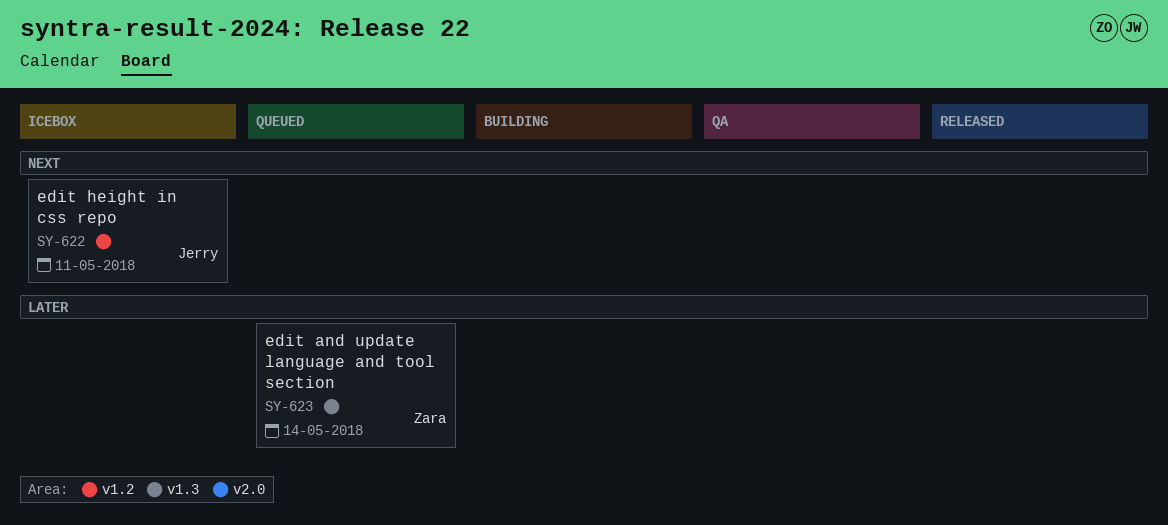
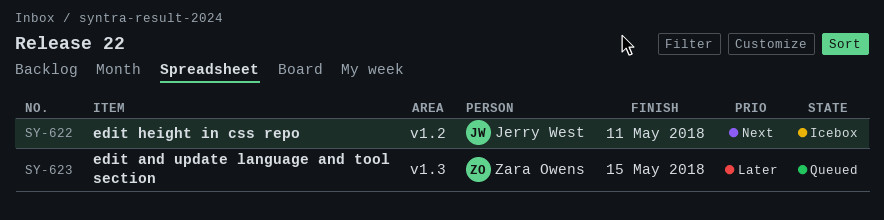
SY-623, due: May 14 -> May 15

